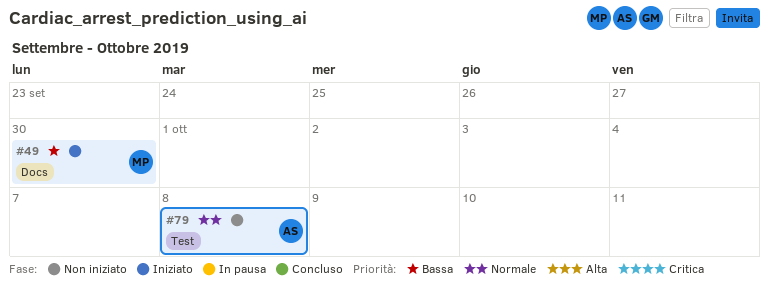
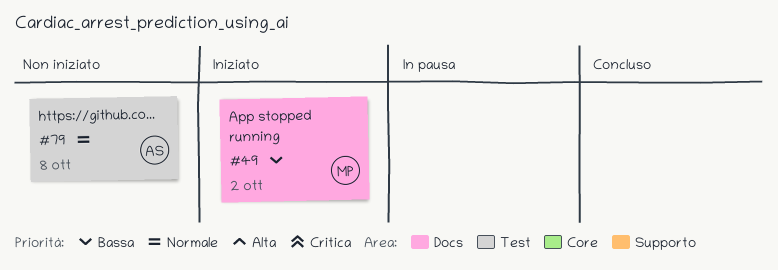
#49, due: Sep 30 -> Oct 2

